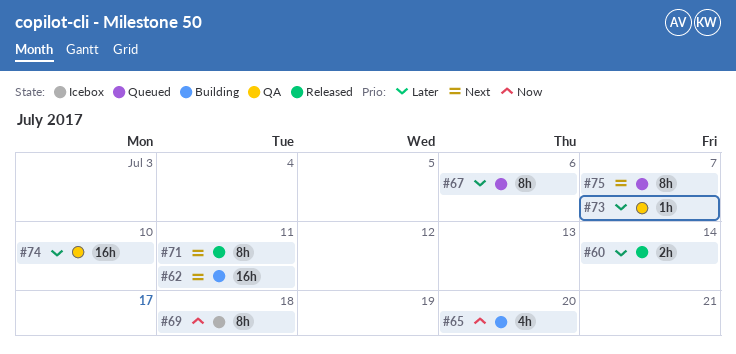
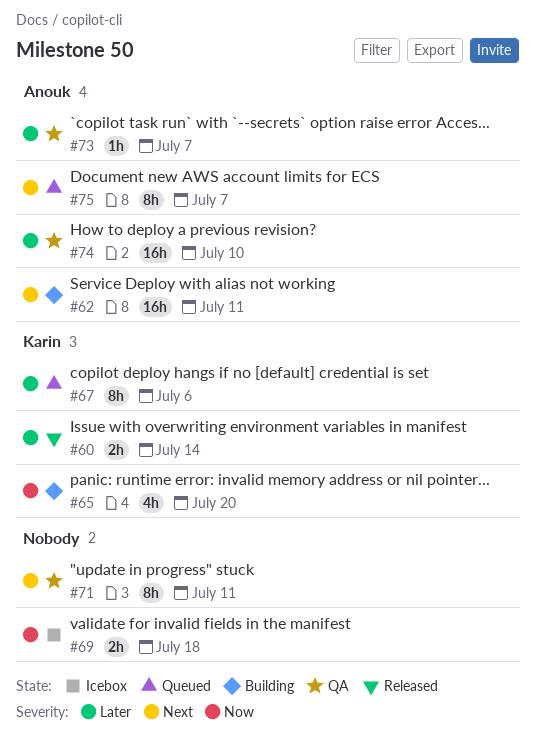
#69, estimate: 8h -> 2h
#71, status: Released -> QA

